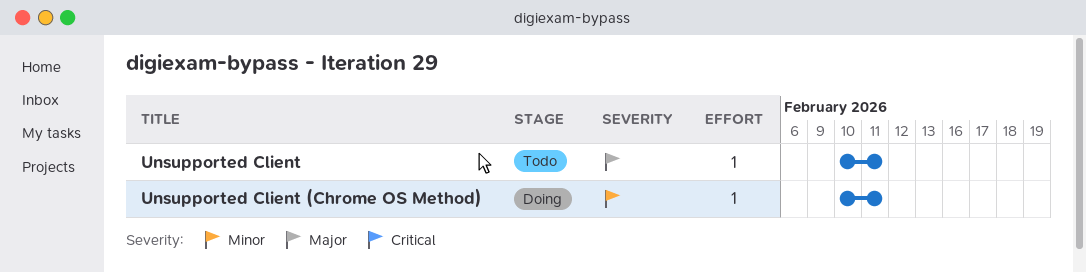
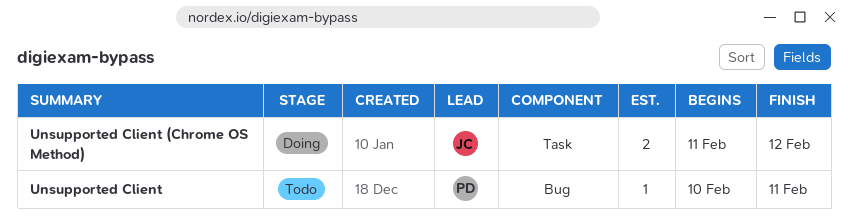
Unsupported Client (Chrome OS Method), estimate: 1 -> 2
Unsupported Client (Chrome OS Method), start: Feb 10 -> Feb 11
Unsupported Client (Chrome OS Method), due: Feb 11 -> Feb 12

